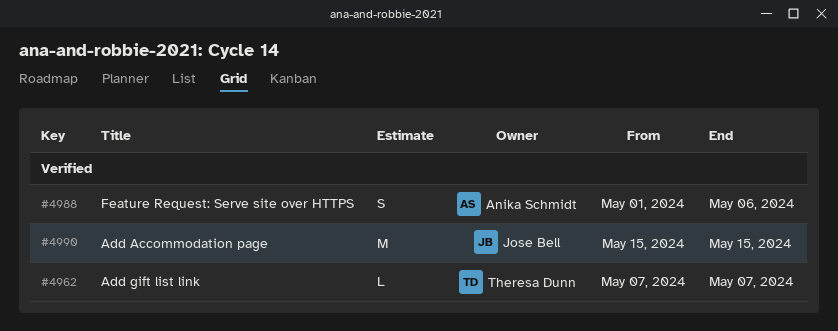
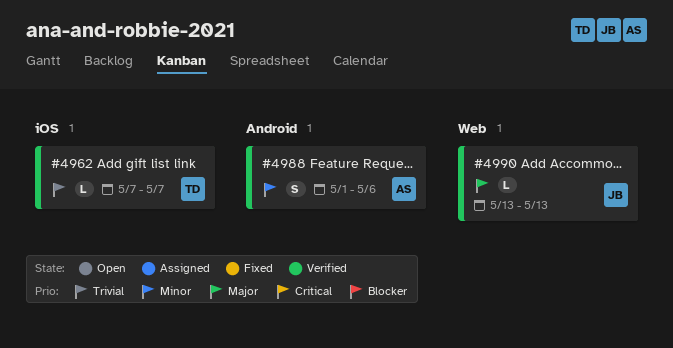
#4990, estimate: M -> L
#4990, start: May 15 -> May 13
#4990, due: May 15 -> May 13

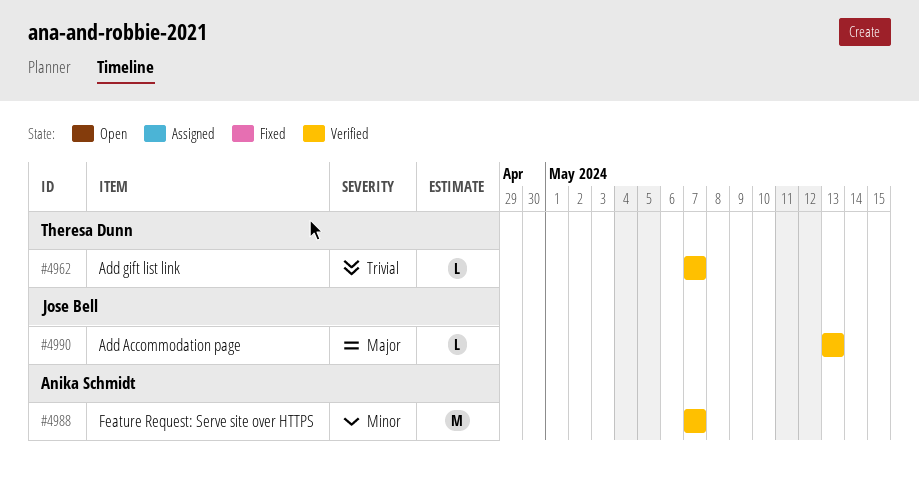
#4988, estimate: S -> M
#4988, start: May 1 -> May 7
#4988, due: May 6 -> May 7

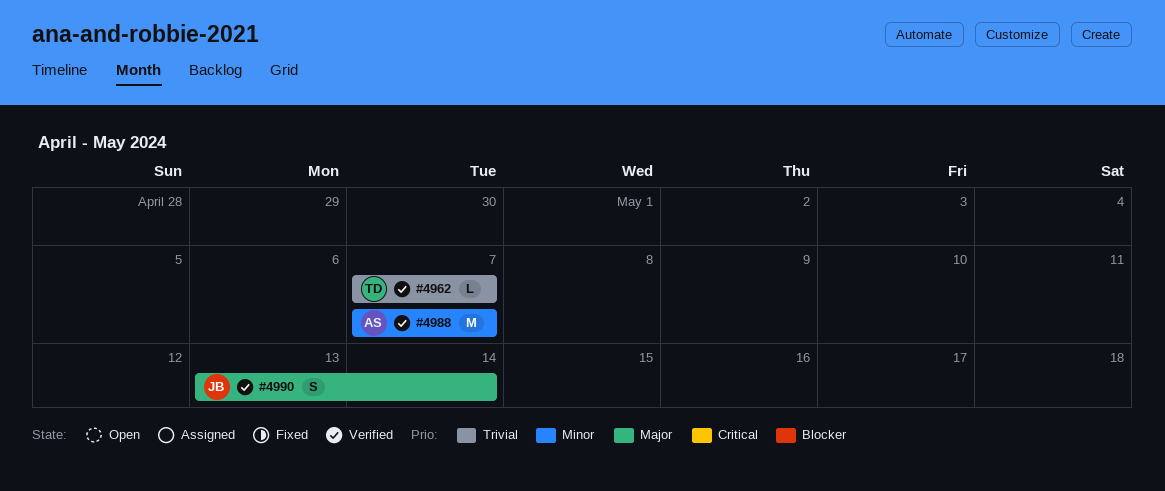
#4990, estimate: L -> S
#4990, due: May 13 -> May 14

